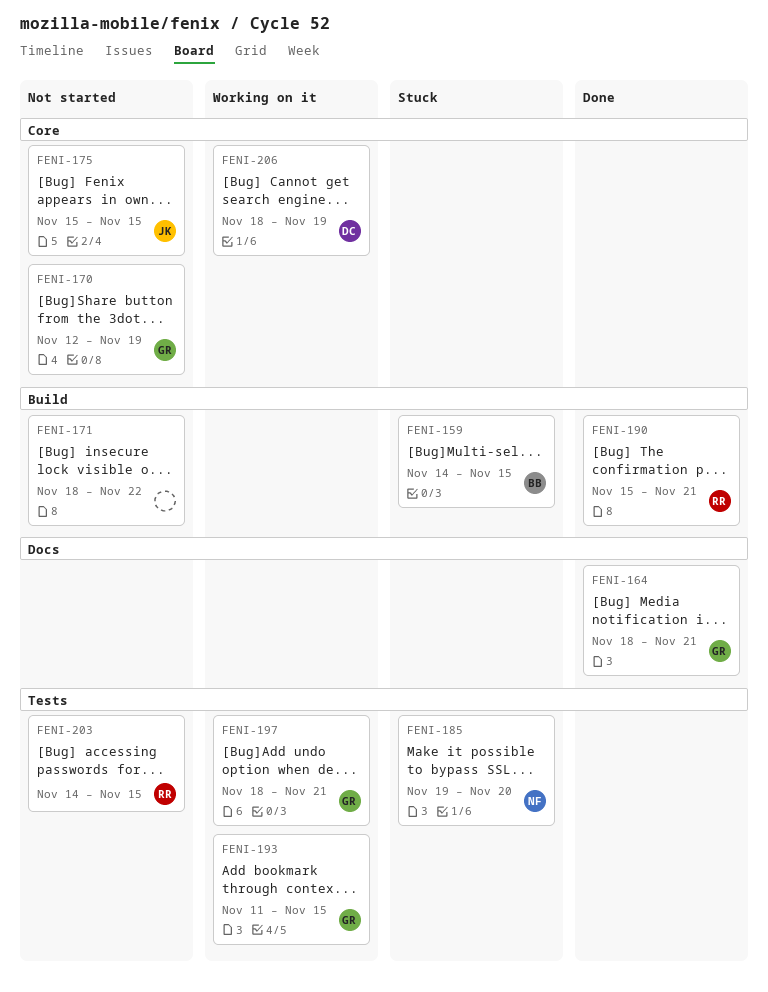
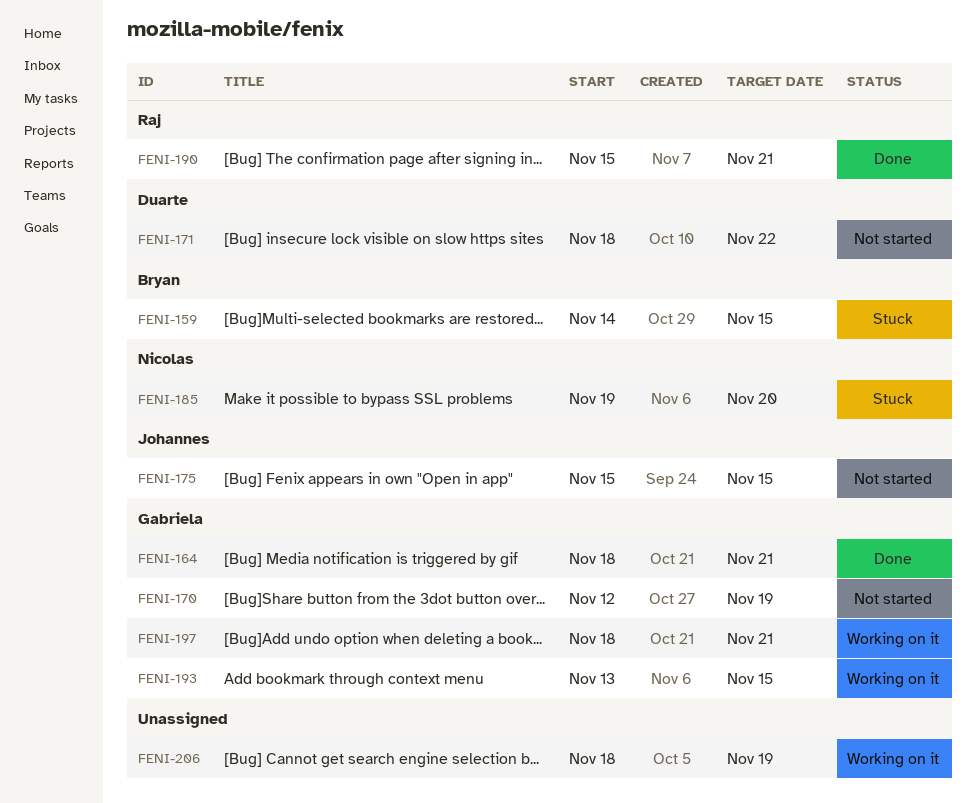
FENI-171, owner: none -> Duarte
FENI-193, start: Nov 11 -> Nov 13
FENI-203: present -> none
FENI-206, owner: Duarte -> none

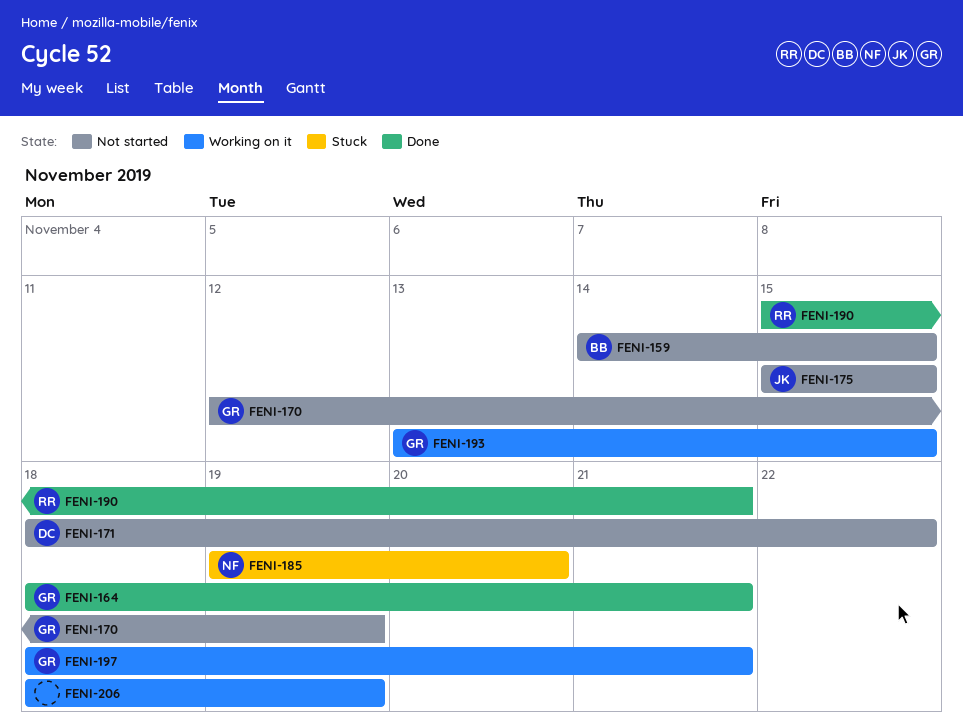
FENI-159, status: Stuck -> Not started

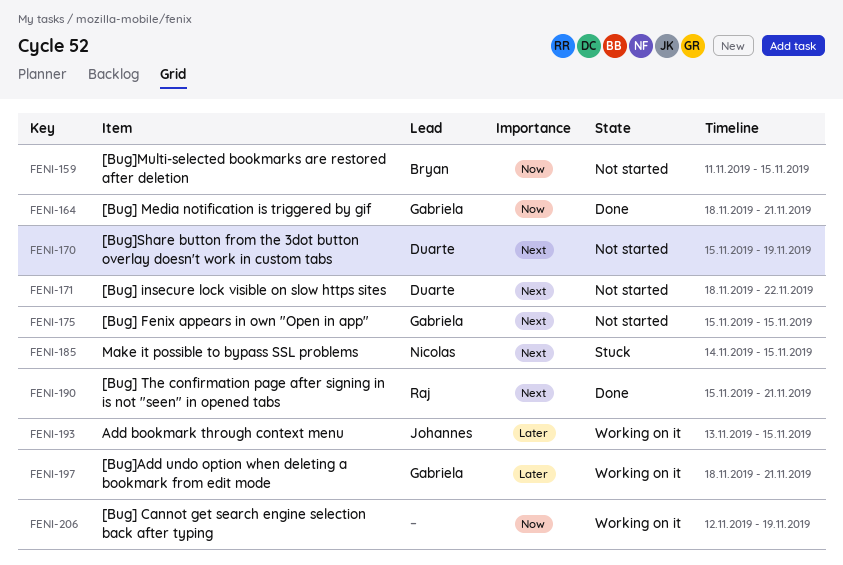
FENI-159, start: Nov 14 -> Nov 11
FENI-170, owner: Gabriela -> Duarte
FENI-170, start: Nov 12 -> Nov 15
FENI-175, owner: Johannes -> Gabriela
FENI-185, start: Nov 19 -> Nov 14
FENI-185, due: Nov 20 -> Nov 15
FENI-193, owner: Gabriela -> Johannes
FENI-206, start: Nov 18 -> Nov 12

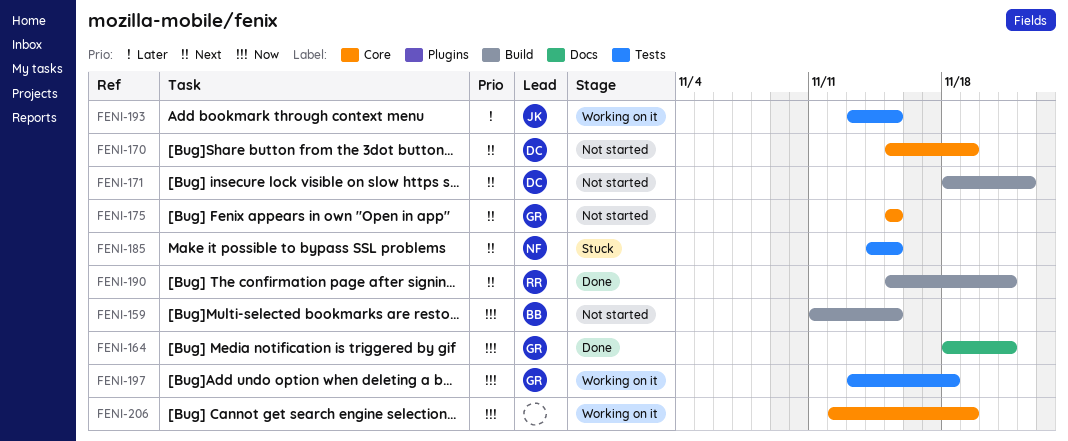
FENI-197, priority: Later -> Now
FENI-197, start: Nov 18 -> Nov 13
FENI-197, due: Nov 21 -> Nov 18

